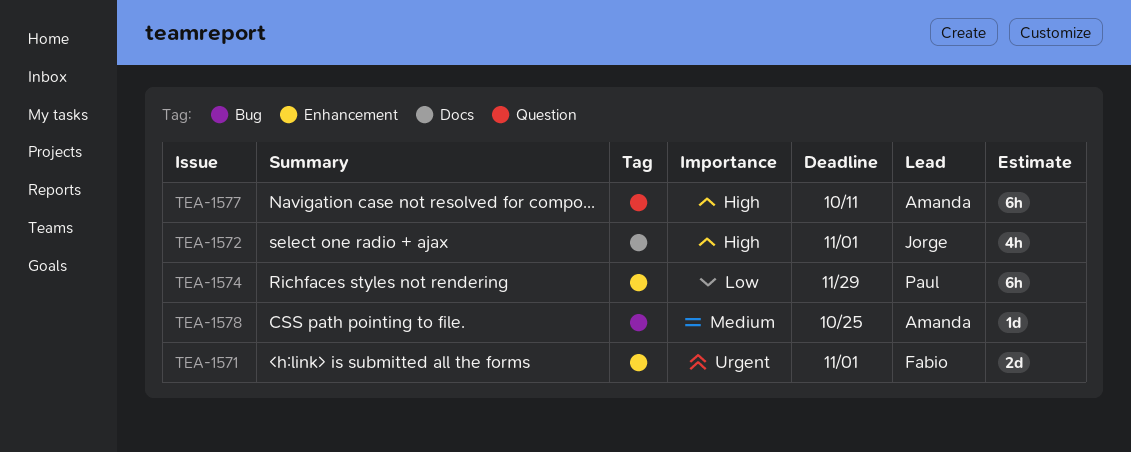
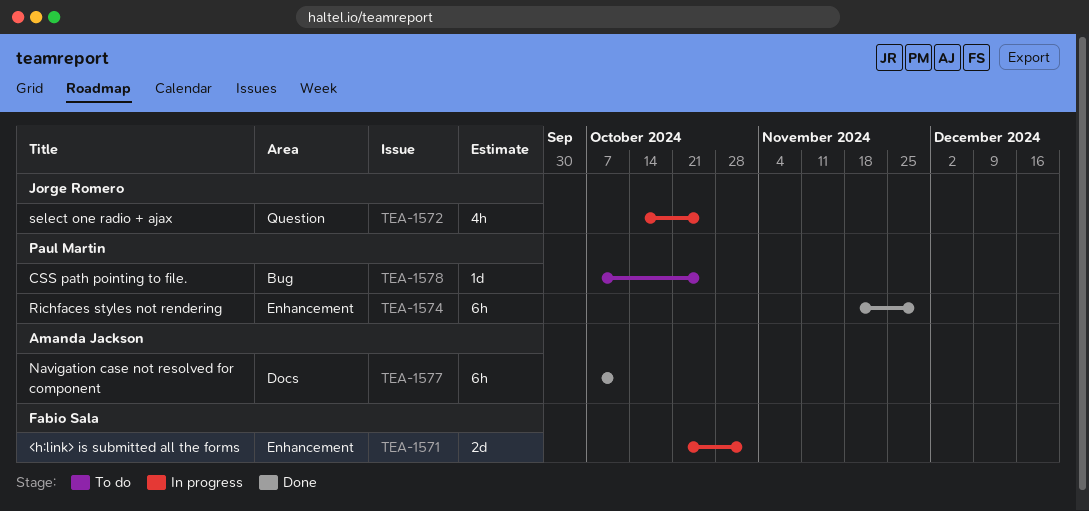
TEA-1572, label: Docs -> Question
TEA-1572, due: Nov 1 -> Oct 25
TEA-1577, label: Question -> Docs
TEA-1578, owner: Amanda Jackson -> Paul Martin

